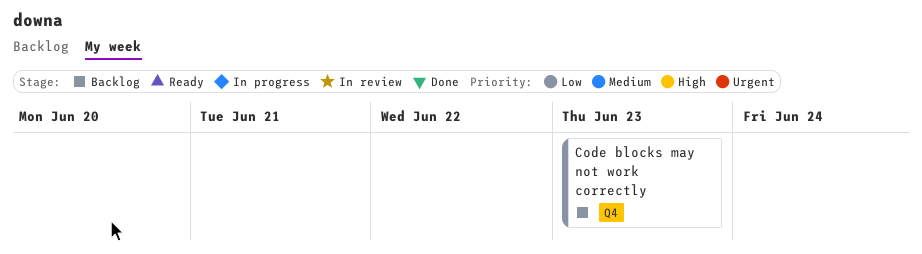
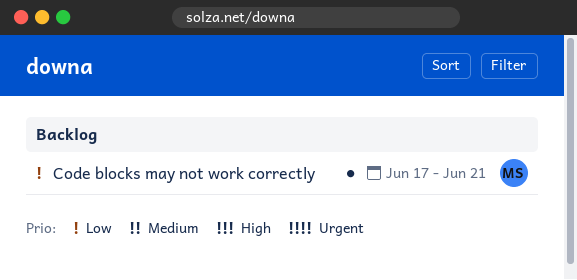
Code blocks may not work correctly, due: Jun 23 -> Jun 21

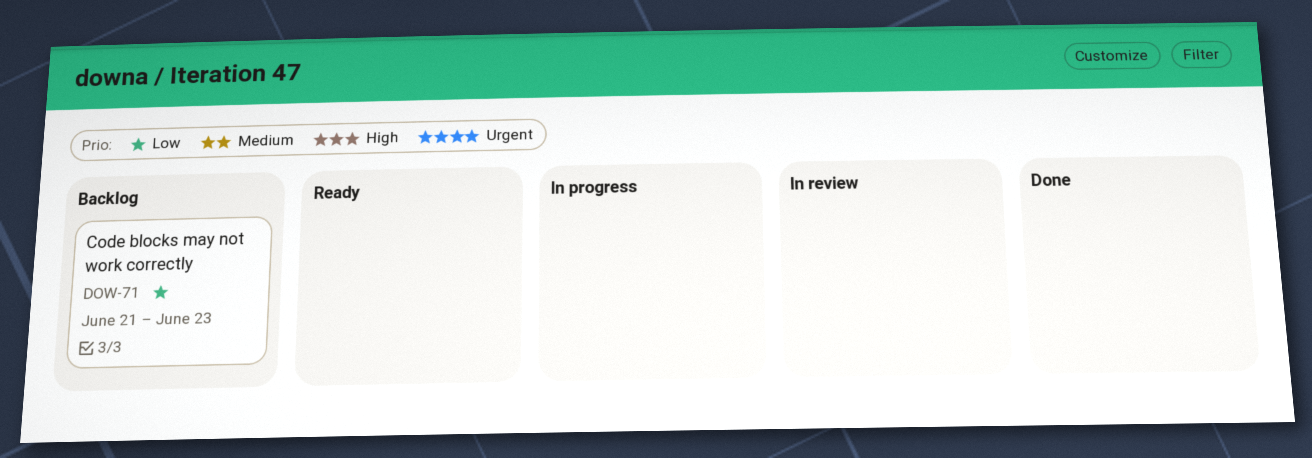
Code blocks may not work correctly, start: Jun 17 -> Jun 21
Code blocks may not work correctly, due: Jun 21 -> Jun 23

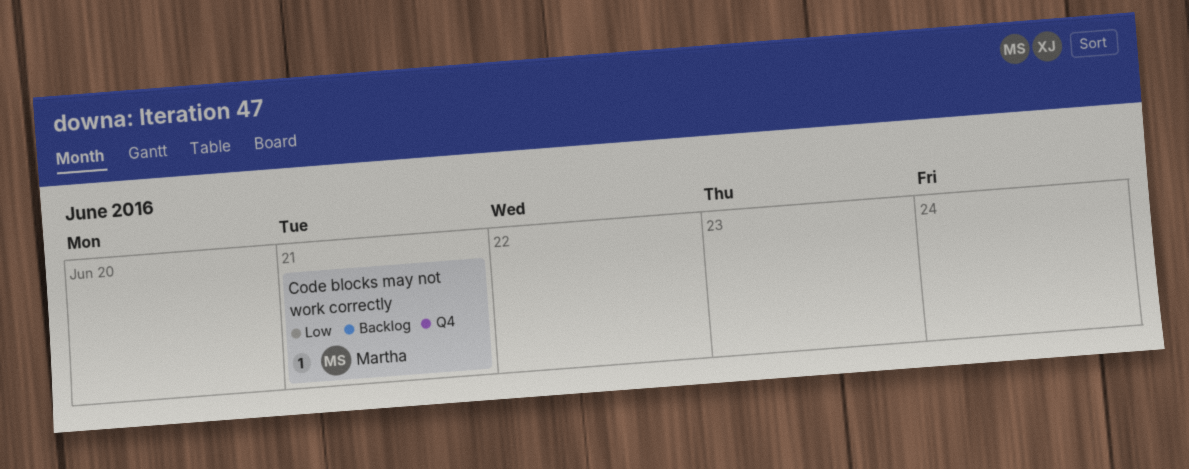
Code blocks may not work correctly, due: Jun 23 -> Jun 21

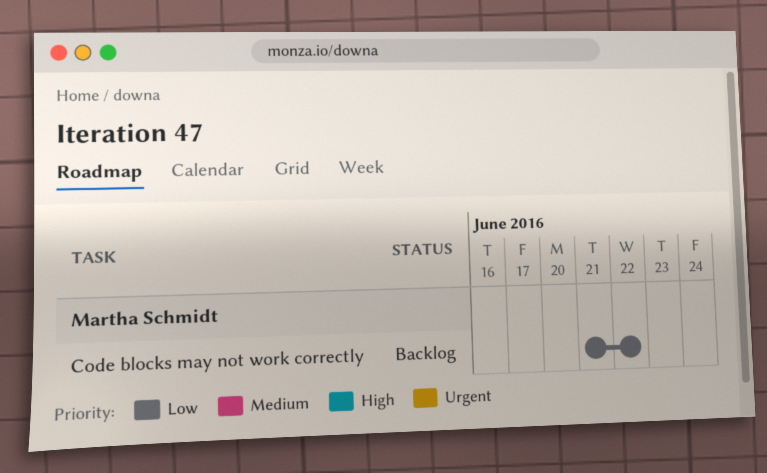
Code blocks may not work correctly, due: Jun 21 -> Jun 22

